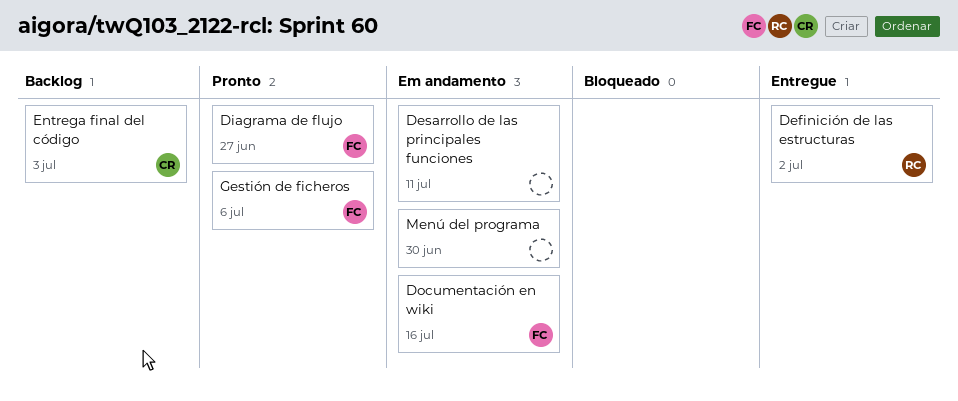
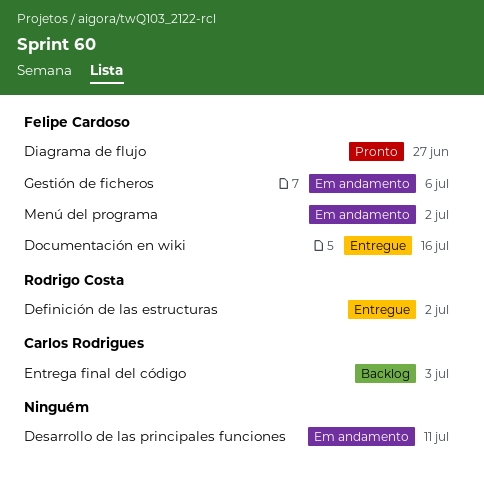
Documentación en wiki, status: Em andamento -> Entregue
Gestión de ficheros, status: Pronto -> Em andamento
Menú del programa, owner: none -> Felipe Cardoso
Menú del programa, due: Jun 30 -> Jul 2

